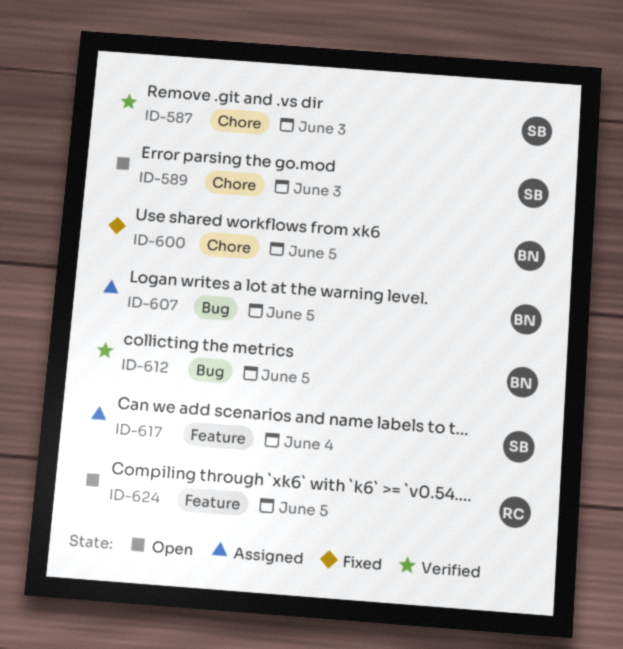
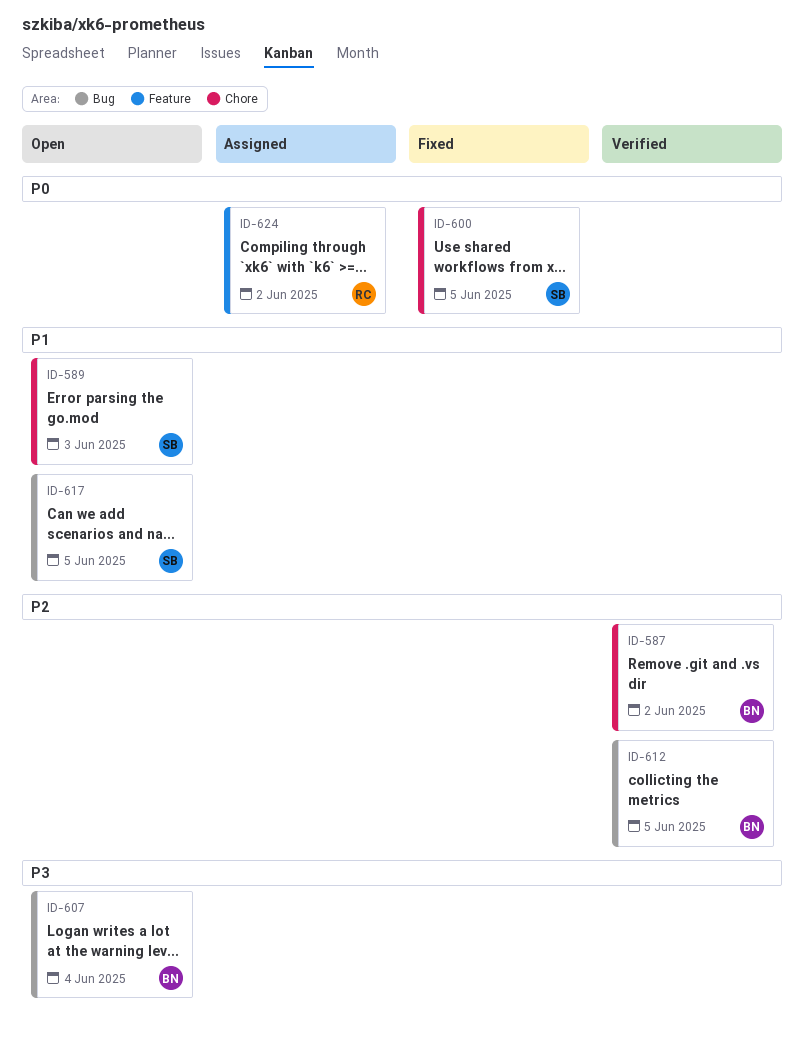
ID-587, owner: SB -> BN
ID-587, due: Jun 3 -> Jun 2
ID-600, owner: BN -> SB
ID-607, status: Assigned -> Open
ID-607, due: Jun 5 -> Jun 4
ID-617, status: Assigned -> Open
ID-617, label: Feature -> Bug
ID-617, due: Jun 4 -> Jun 5
ID-624, status: Open -> Assigned
ID-624, due: Jun 5 -> Jun 2

